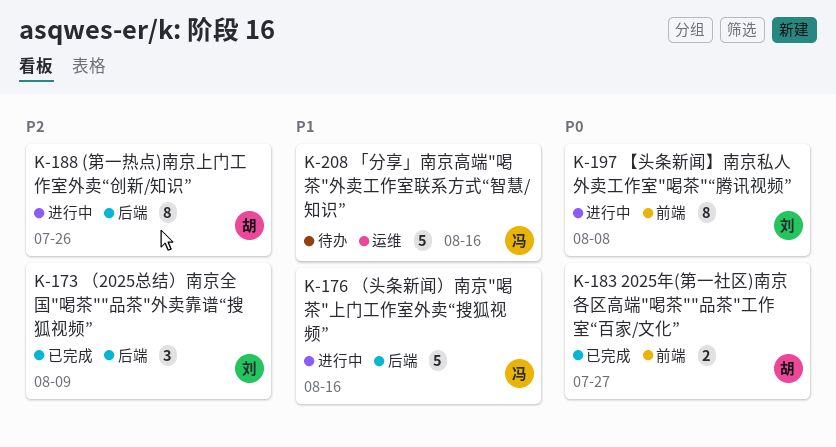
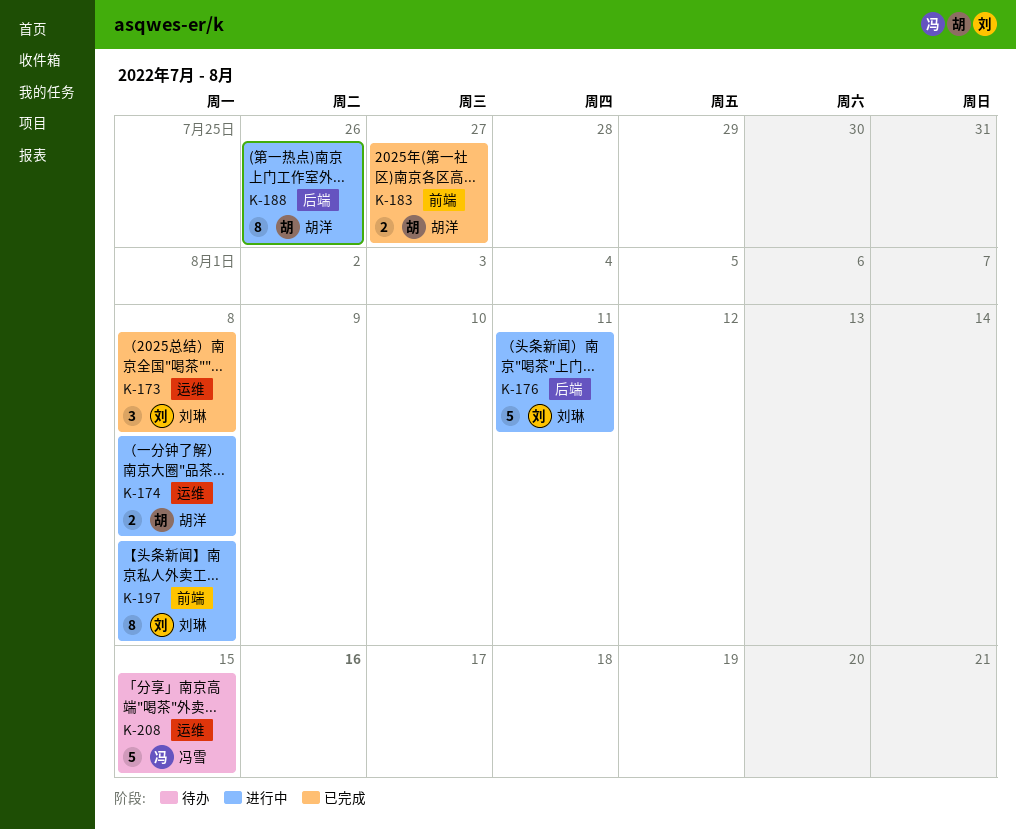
K-173, label: 后端 -> 运维
K-173, due: Aug 9 -> Aug 8
K-174: none -> present
K-176, owner: 冯雪 -> 刘琳
K-176, due: Aug 16 -> Aug 11
K-208, due: Aug 16 -> Aug 15

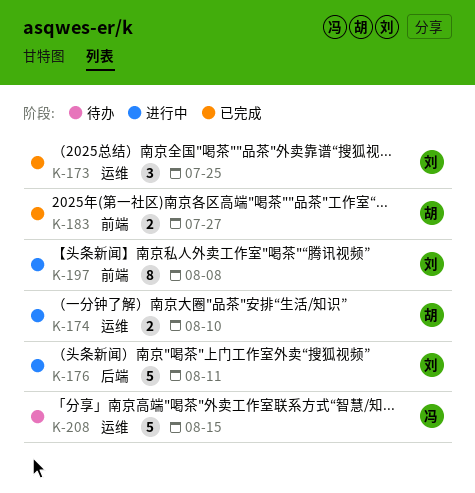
K-173, due: Aug 8 -> Jul 25
K-174, due: Aug 8 -> Aug 10
K-188: present -> none

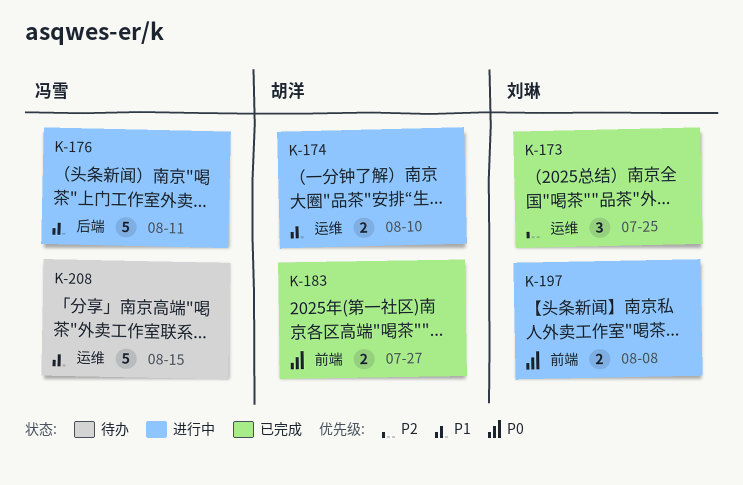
K-176, owner: 刘琳 -> 冯雪
K-197, estimate: 8 -> 2

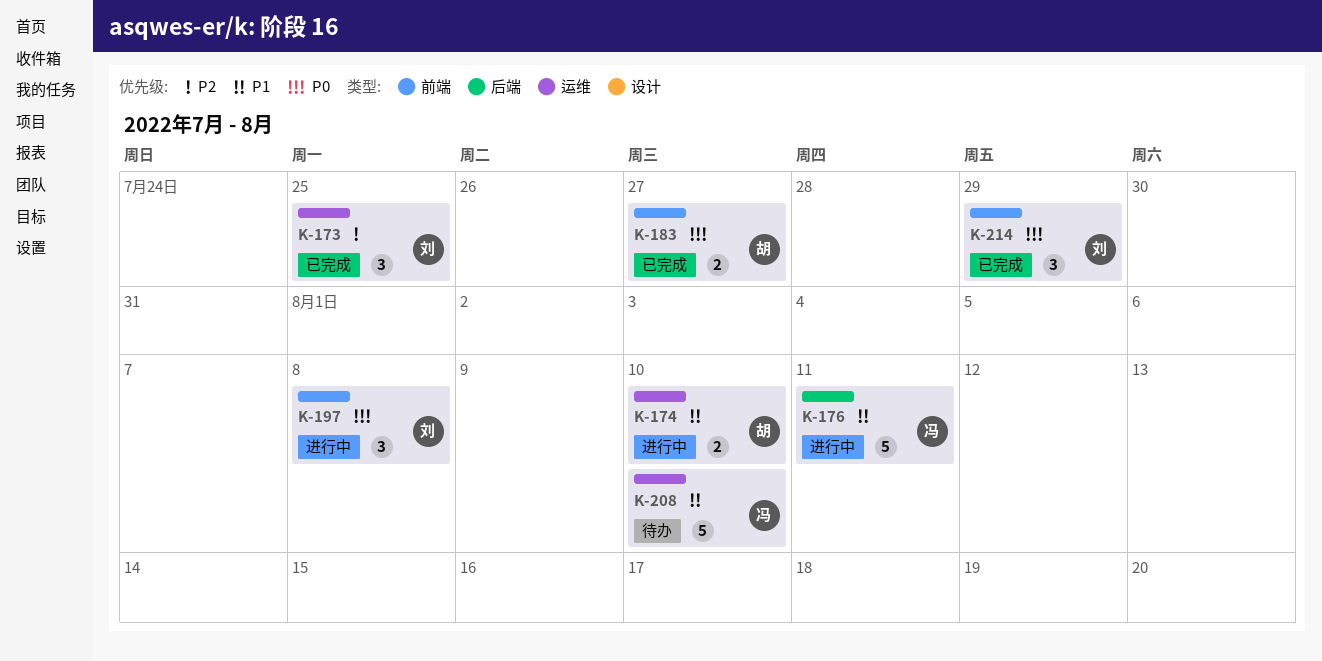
K-197, estimate: 2 -> 3
K-208, due: Aug 15 -> Aug 10
K-214: none -> present

